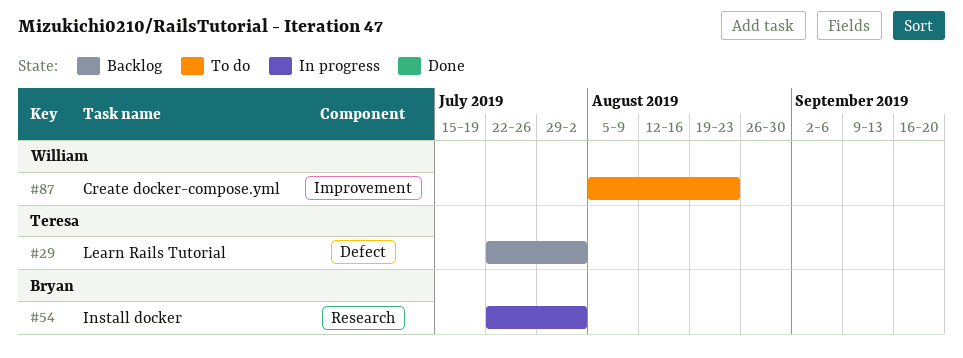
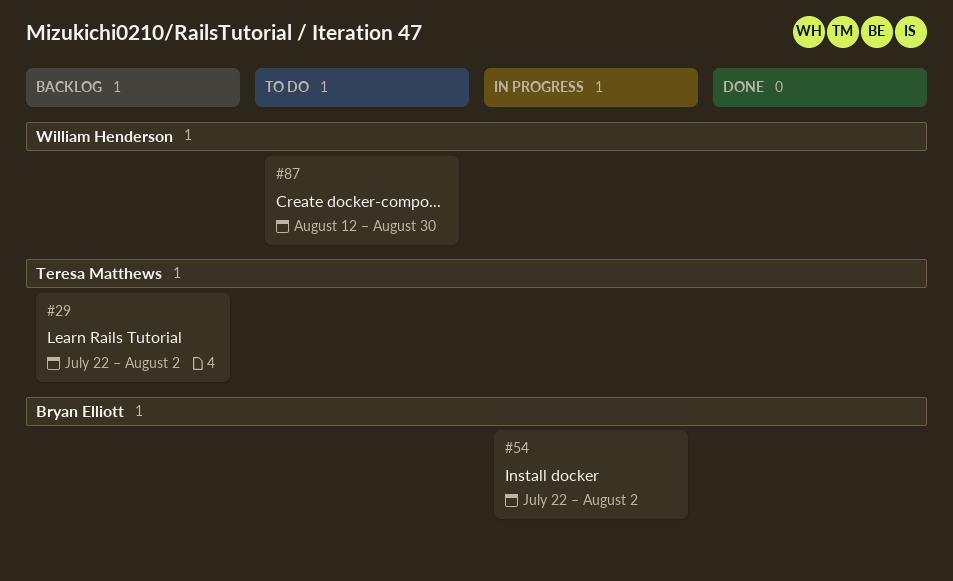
#87, start: Aug 5 -> Aug 12
#87, due: Aug 23 -> Aug 30

